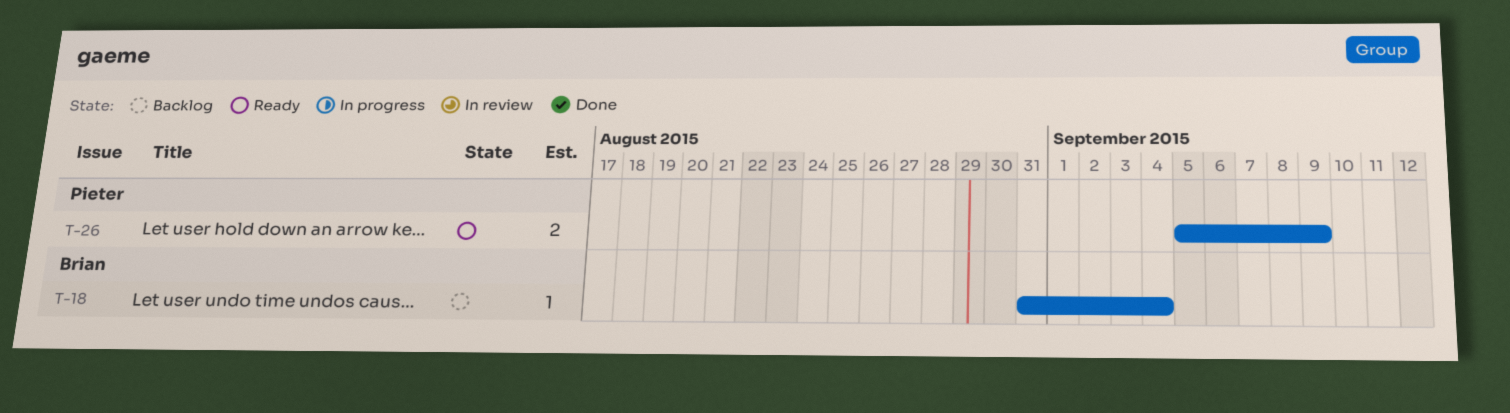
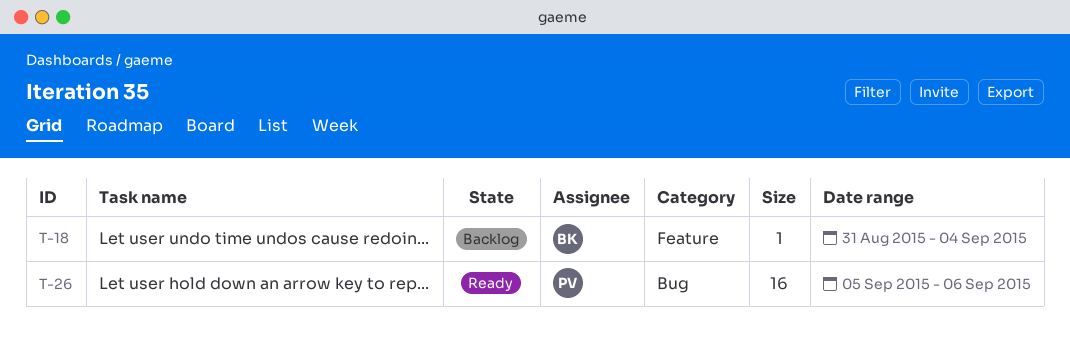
T-26, estimate: 2 -> 16
T-26, due: Sep 9 -> Sep 6

